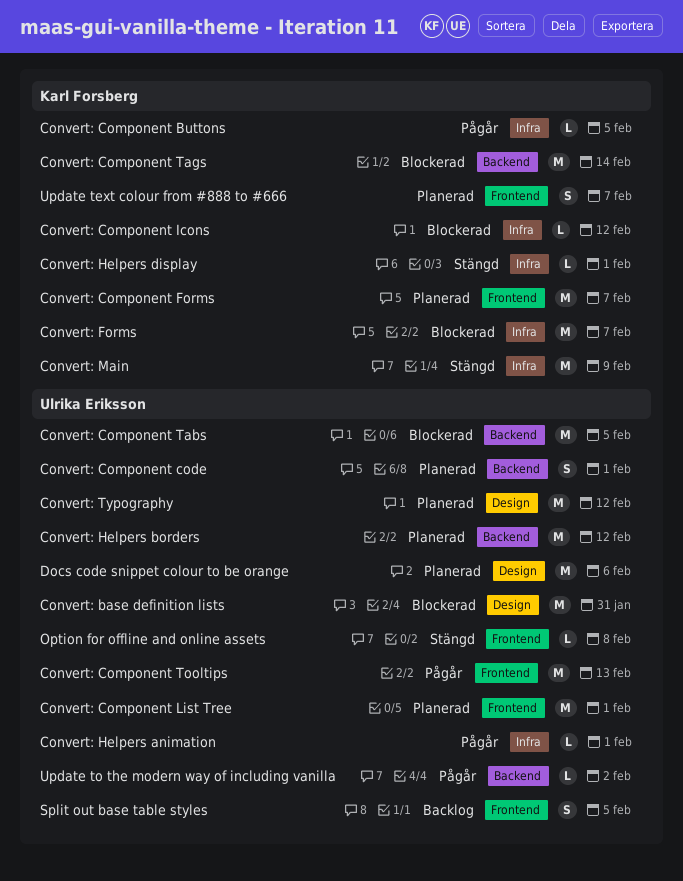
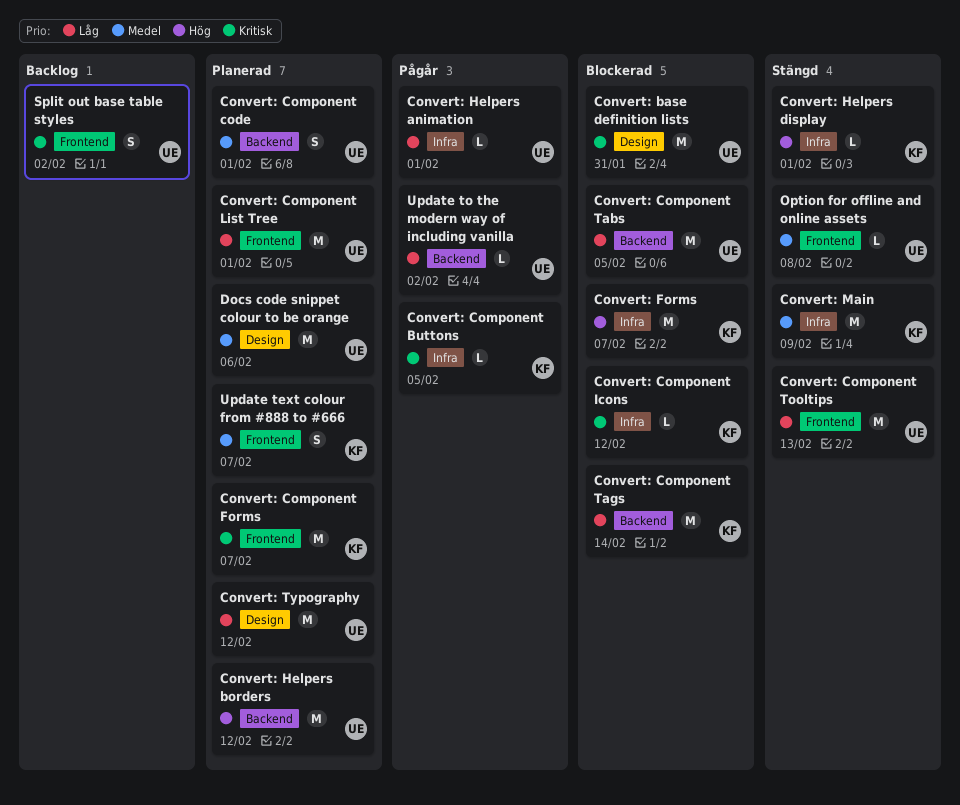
Convert: Component Tooltips, status: Pågår -> Stängd
Split out base table styles, due: Feb 5 -> Feb 2

